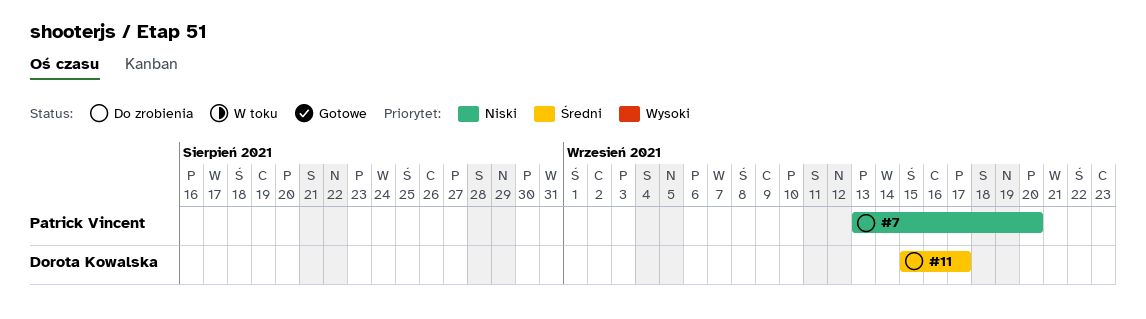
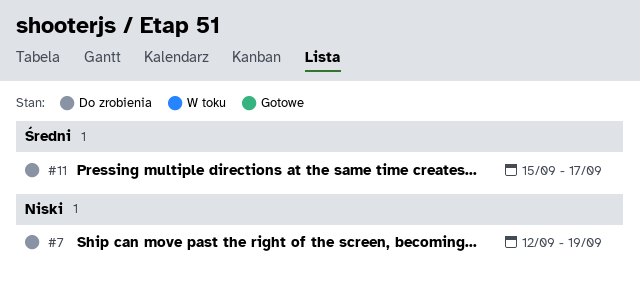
#7, start: Sep 13 -> Sep 12
#7, due: Sep 20 -> Sep 19

